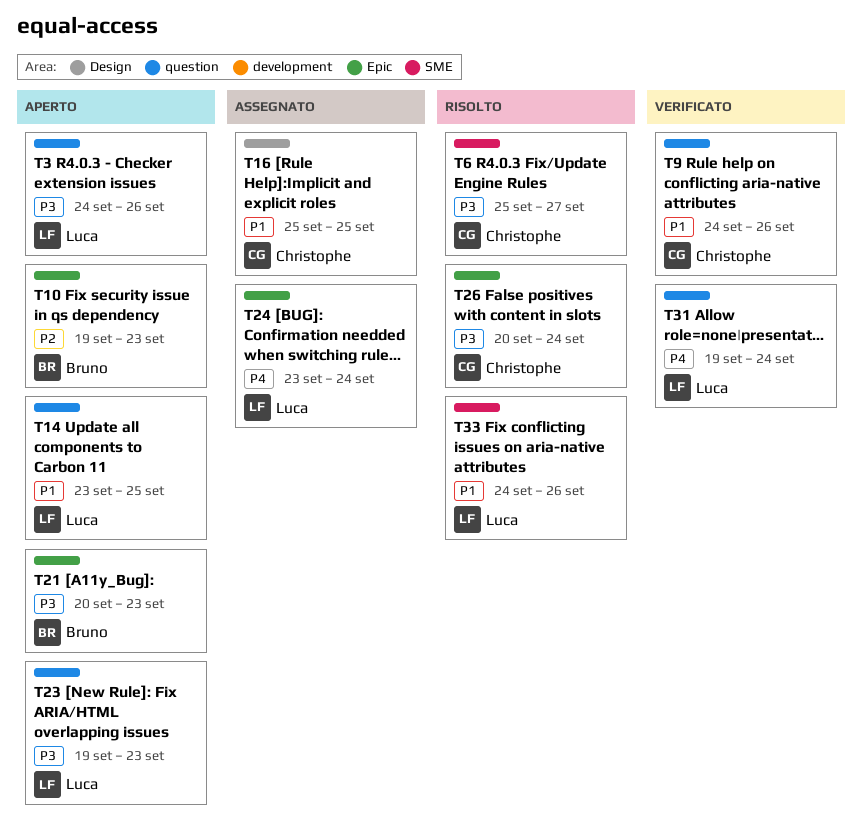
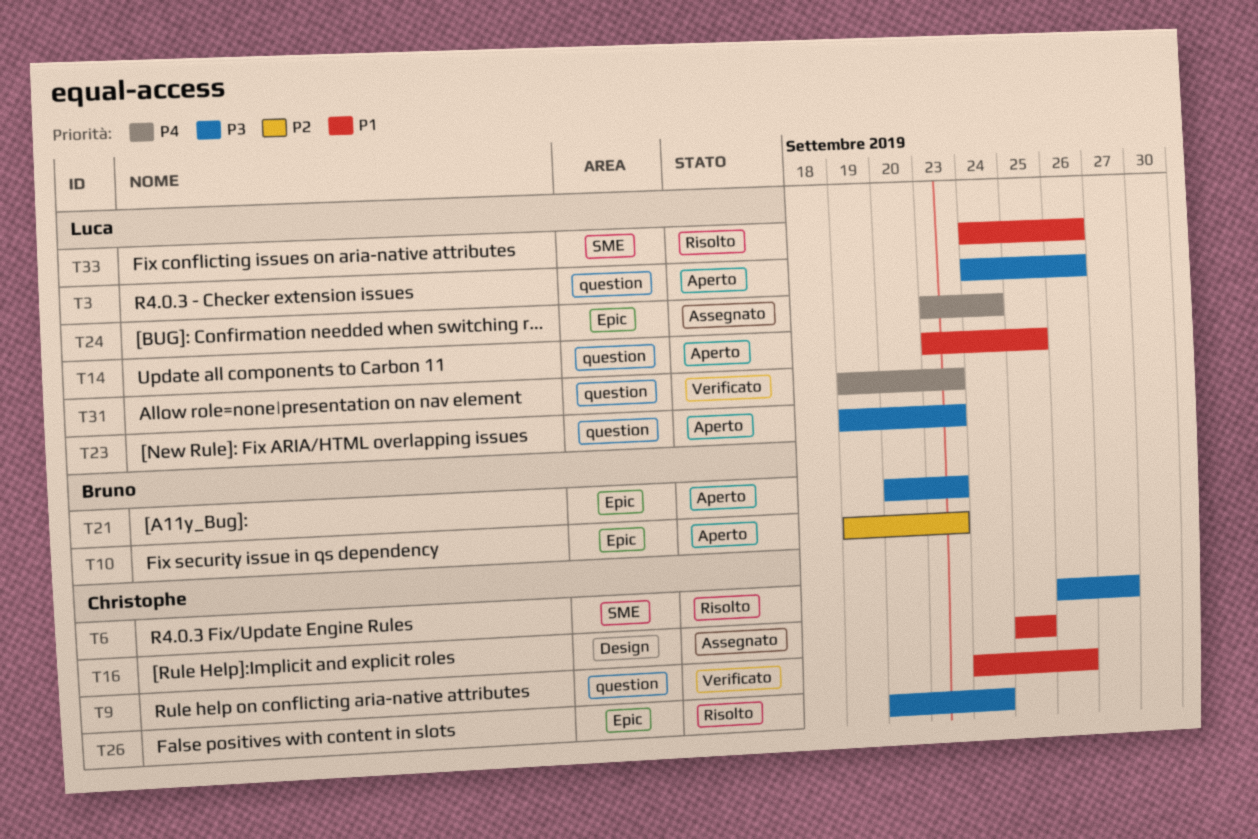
T6, start: Sep 25 -> Sep 26
T31, due: Sep 24 -> Sep 23

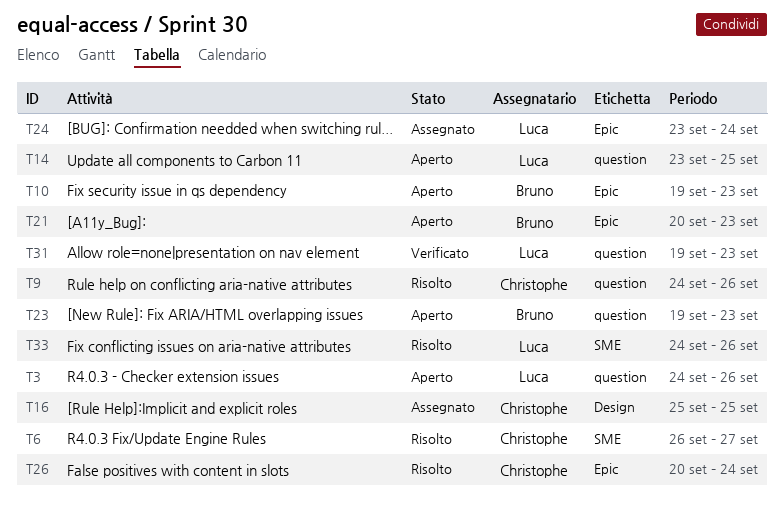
T9, status: Verificato -> Risolto
T23, owner: Luca -> Bruno

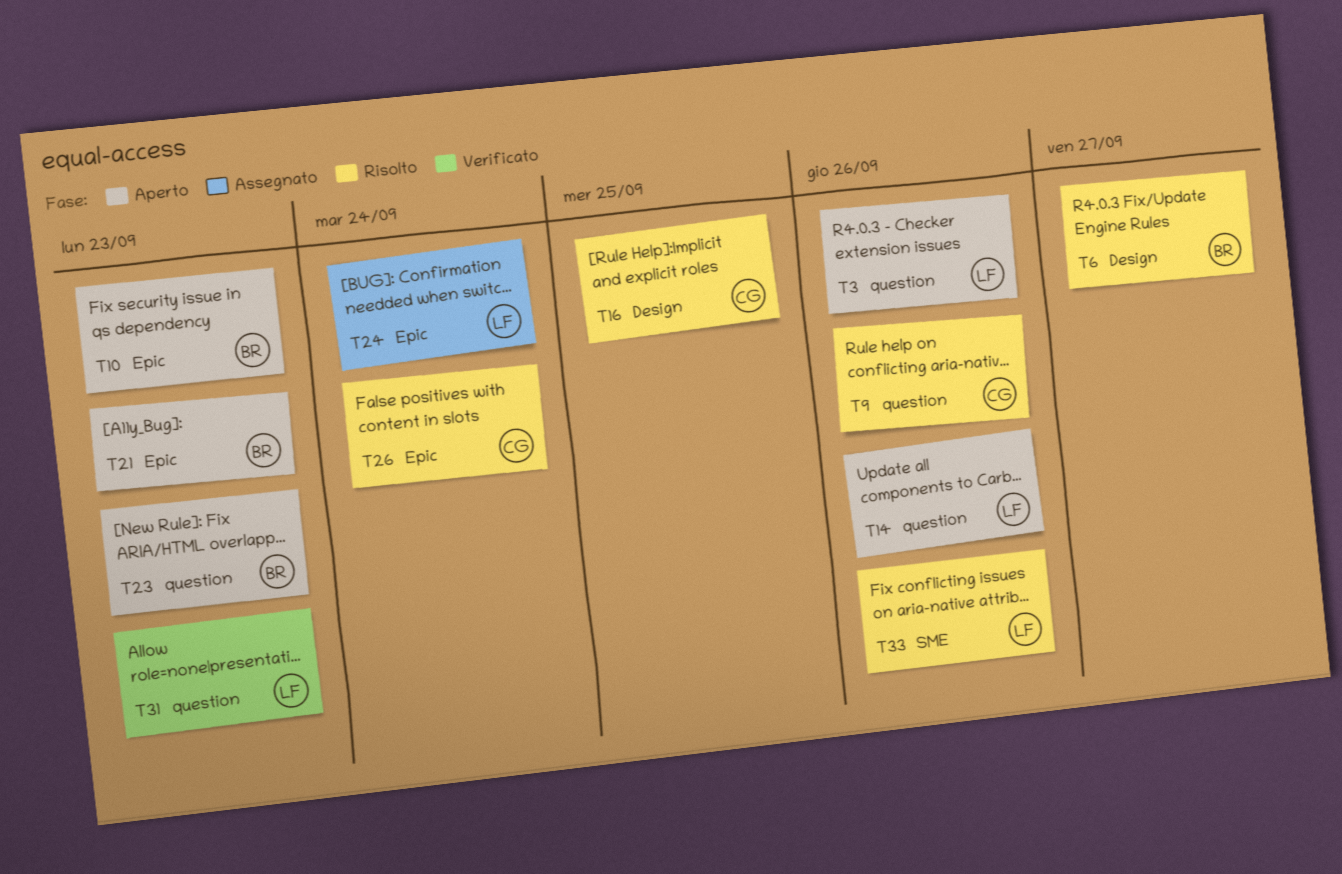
T6, owner: Christophe -> Bruno
T6, label: SME -> Design
T14, due: Sep 25 -> Sep 26
T16, status: Assegnato -> Risolto

